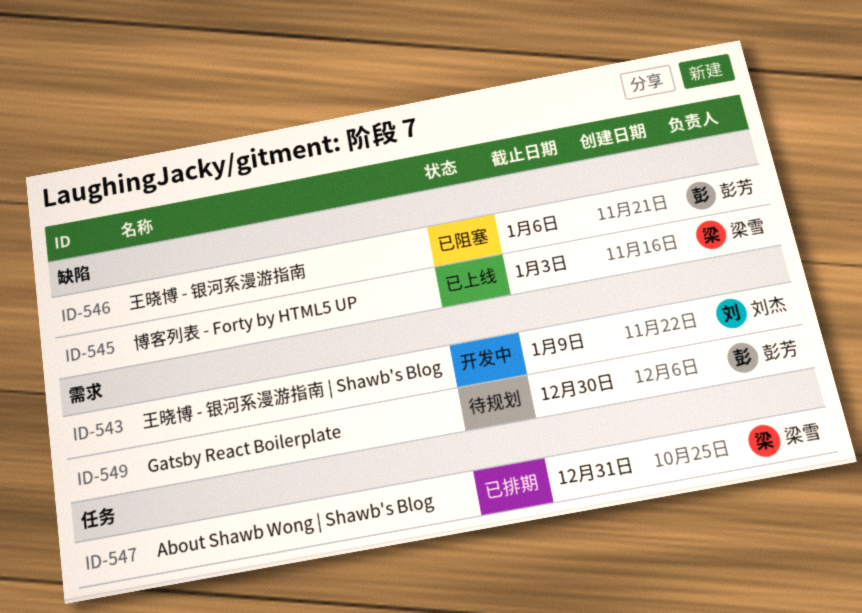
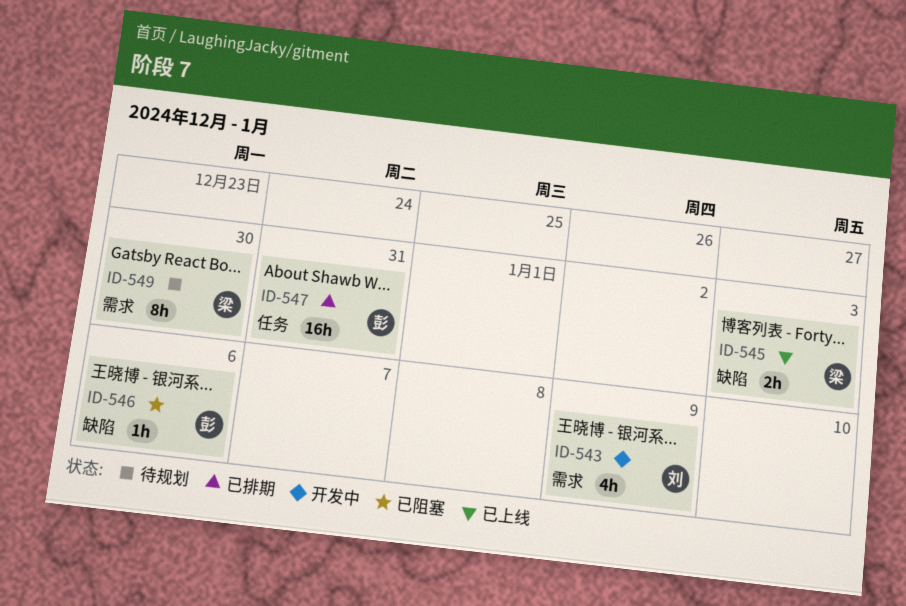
ID-547, owner: 梁雪 -> 彭芳
ID-549, owner: 彭芳 -> 梁雪

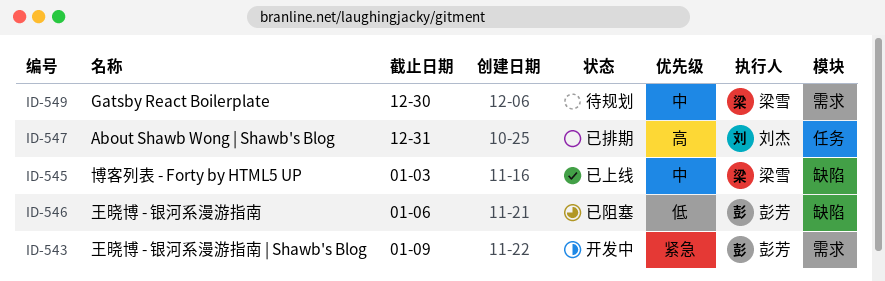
ID-543, owner: 刘杰 -> 彭芳
ID-547, owner: 彭芳 -> 刘杰

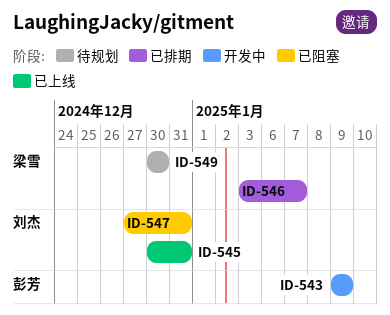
ID-545, owner: 梁雪 -> 刘杰
ID-545, due: Jan 3 -> Dec 31
ID-546, status: 已阻塞 -> 已排期
ID-546, owner: 彭芳 -> 梁雪
ID-546, due: Jan 6 -> Jan 7
ID-547, status: 已排期 -> 已阻塞

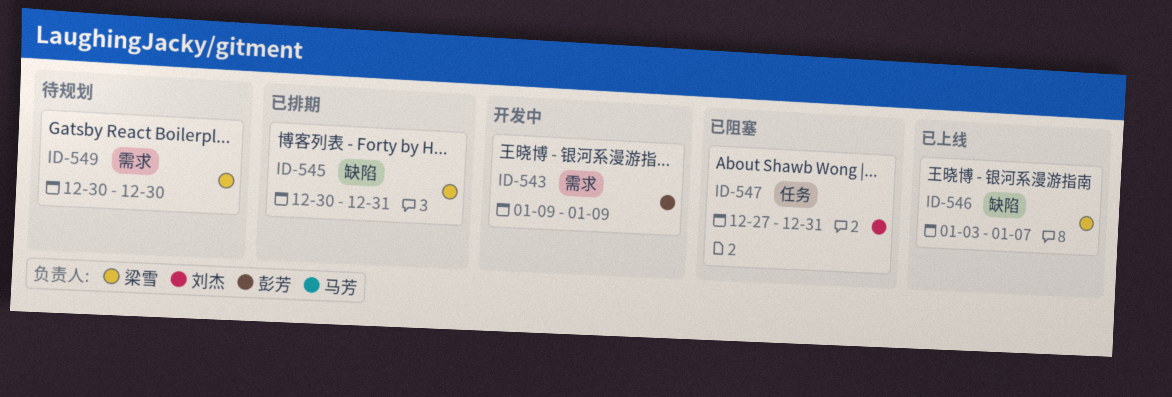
ID-545, status: 已上线 -> 已排期
ID-545, owner: 刘杰 -> 梁雪
ID-546, status: 已排期 -> 已上线

